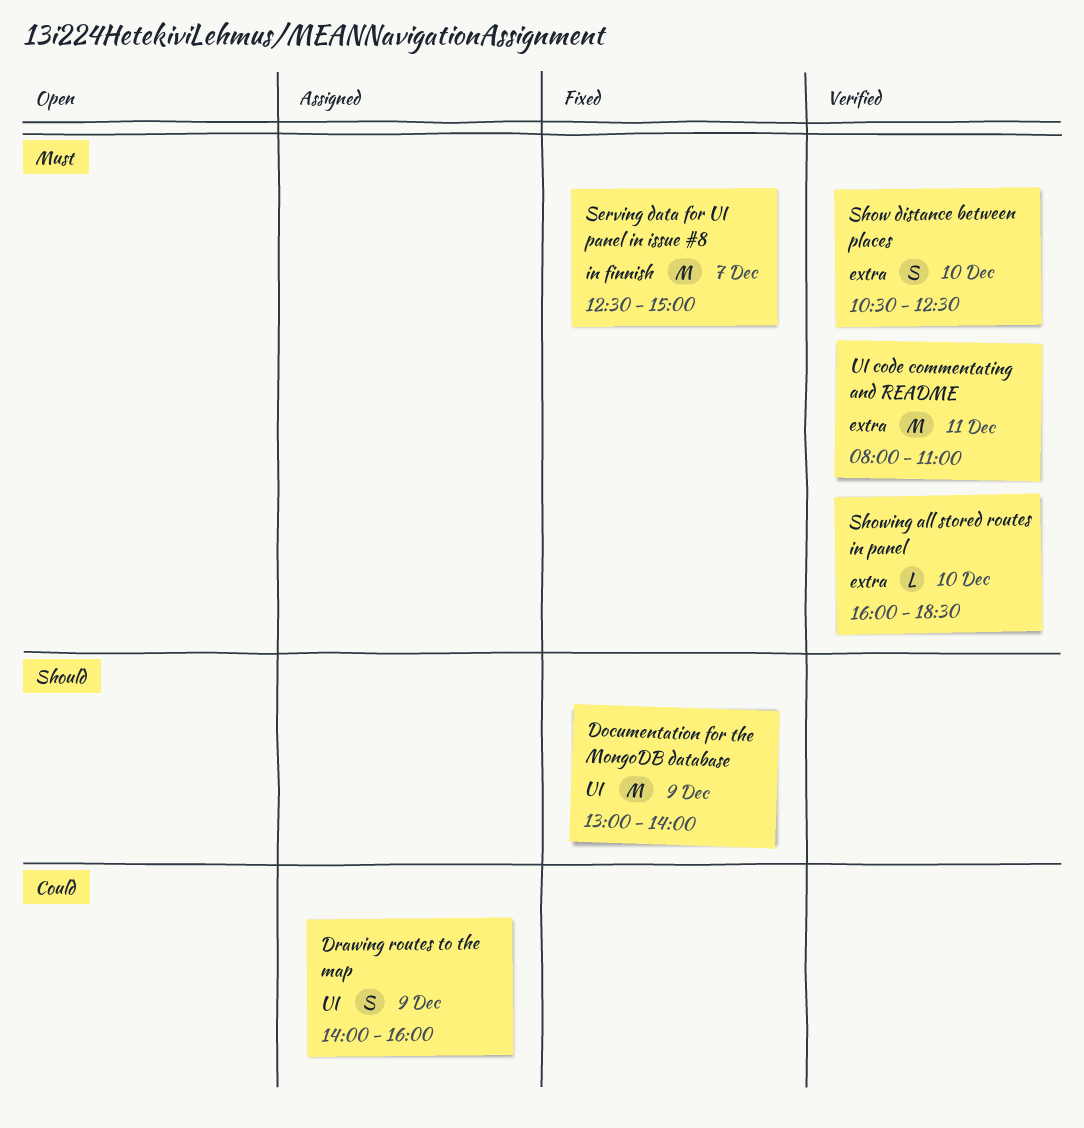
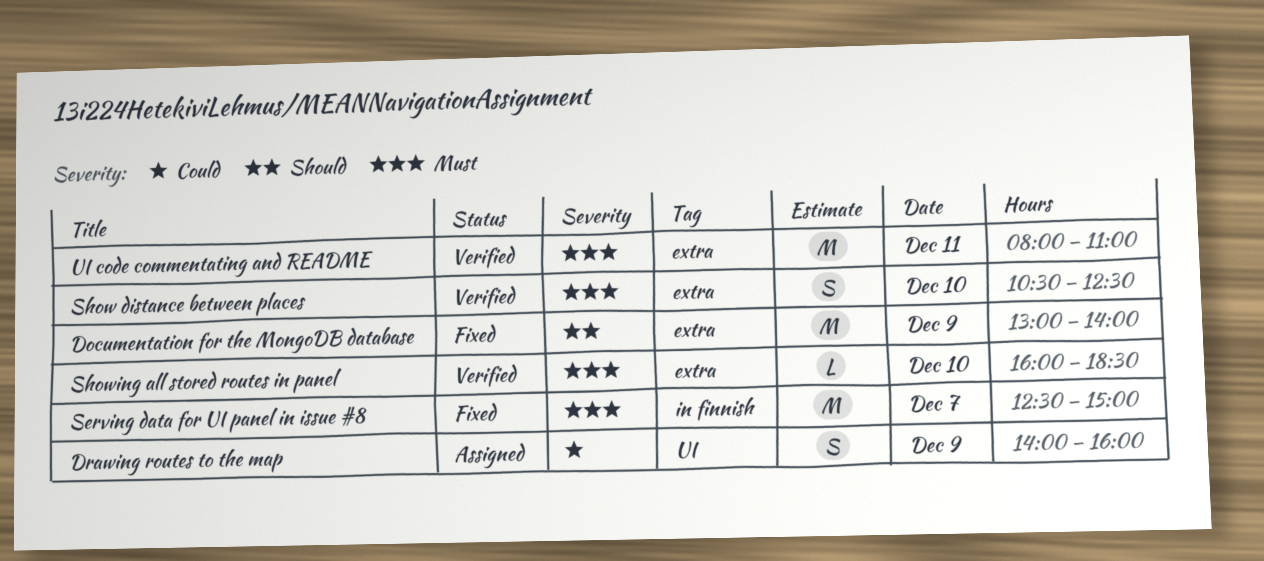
Documentation for the MongoDB database, label: UI -> extra

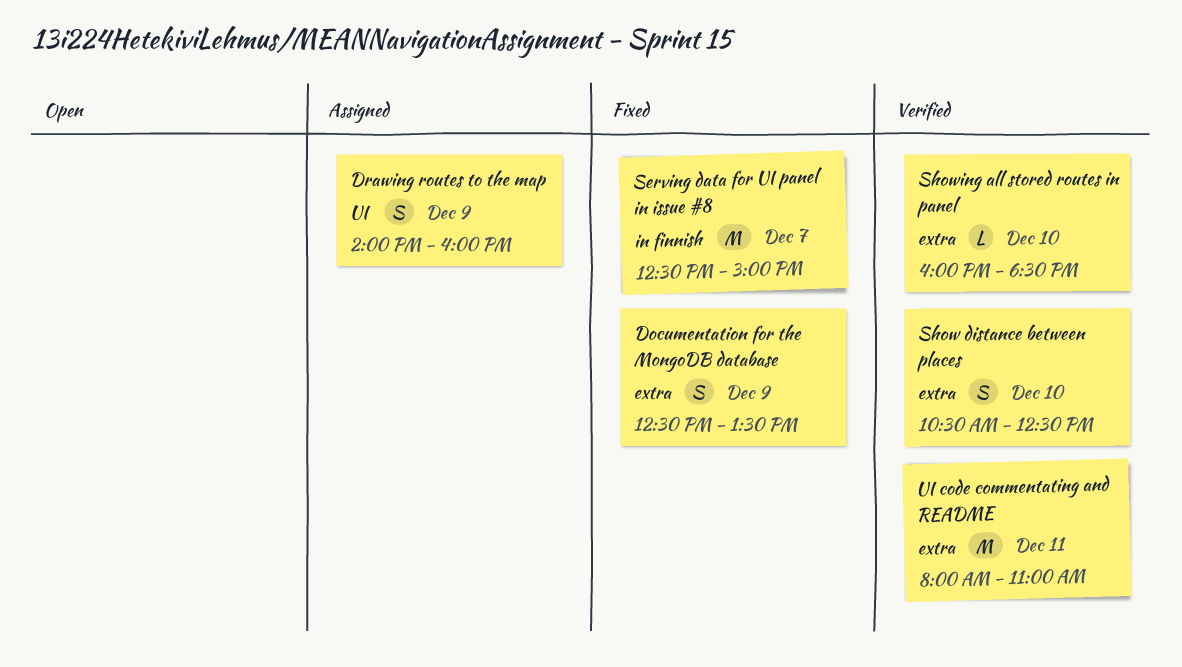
Documentation for the MongoDB database, estimate: M -> S
Documentation for the MongoDB database, begins: 13:00 -> 12:30
Documentation for the MongoDB database, ends: 14:00 -> 13:30

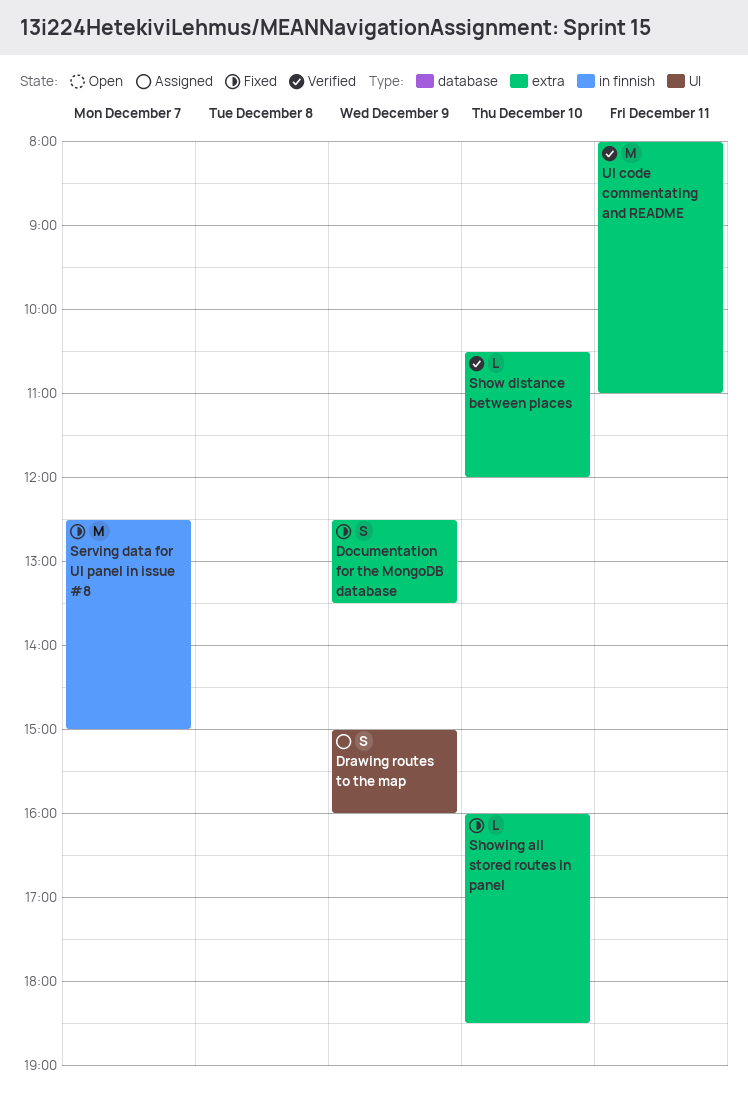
Drawing routes to the map, begins: 14:00 -> 15:00
Show distance between places, estimate: S -> L
Show distance between places, ends: 12:30 -> 12:00
Showing all stored routes in panel, status: Verified -> Fixed

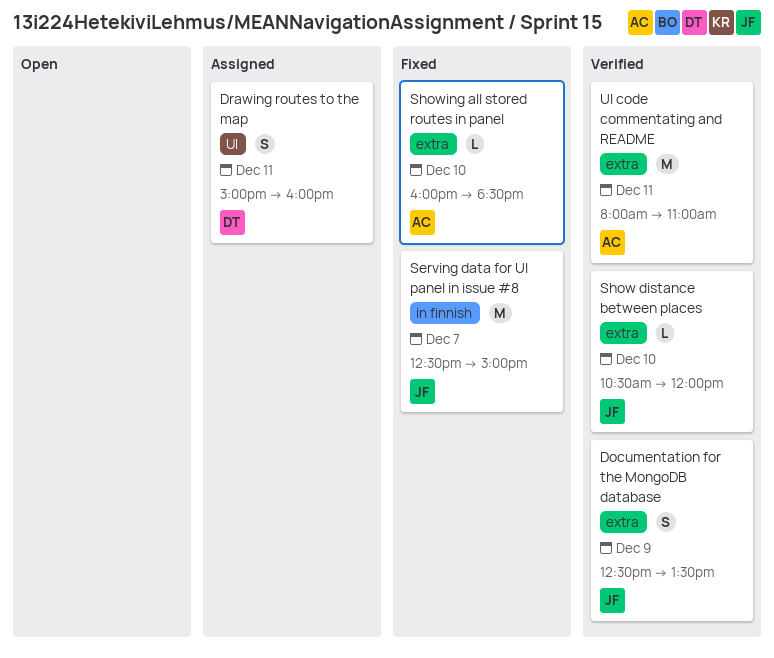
Documentation for the MongoDB database, status: Fixed -> Verified
Drawing routes to the map, day: Dec 9 -> Dec 11

